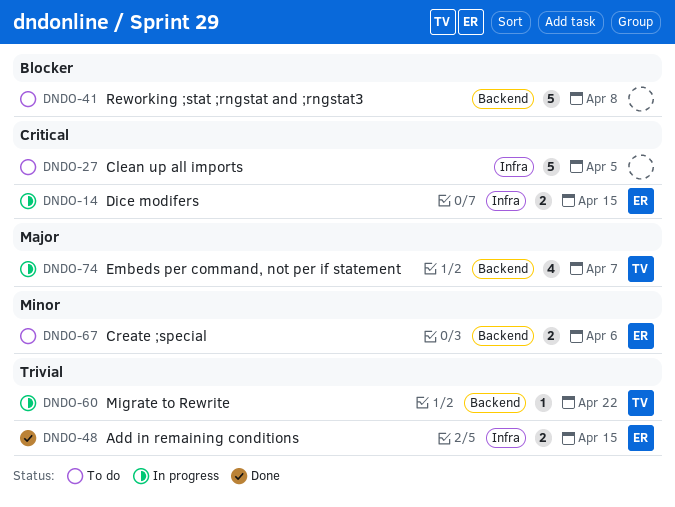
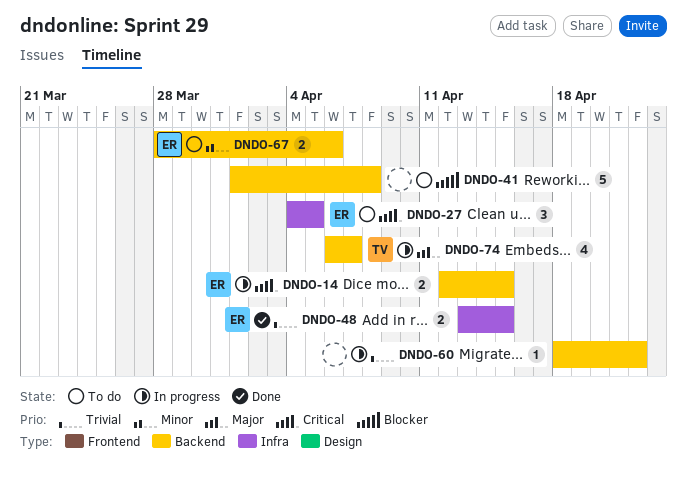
DNDO-14, label: Infra -> Backend
DNDO-27, owner: none -> ER
DNDO-27, estimate: 5 -> 3
DNDO-60, owner: TV -> none

